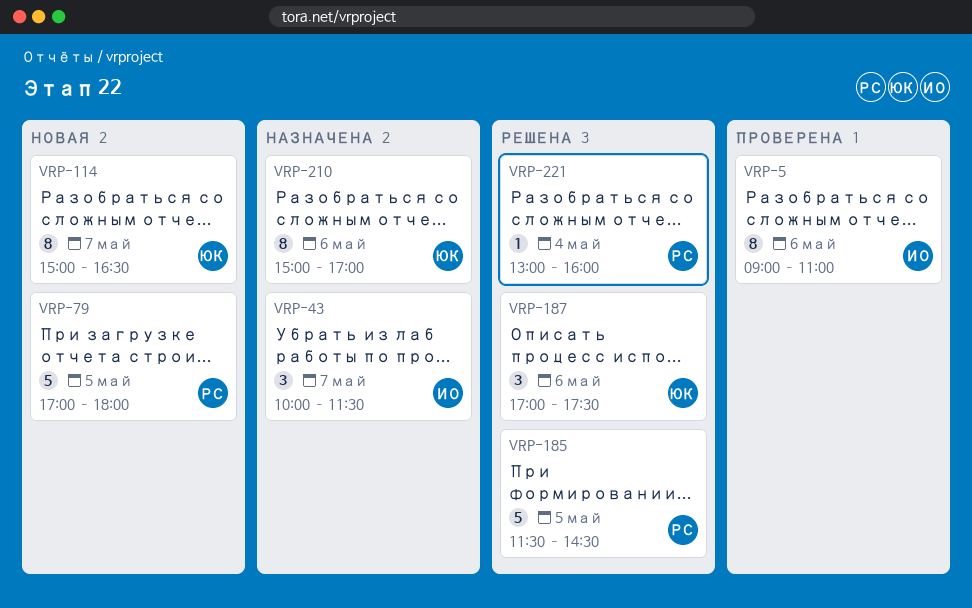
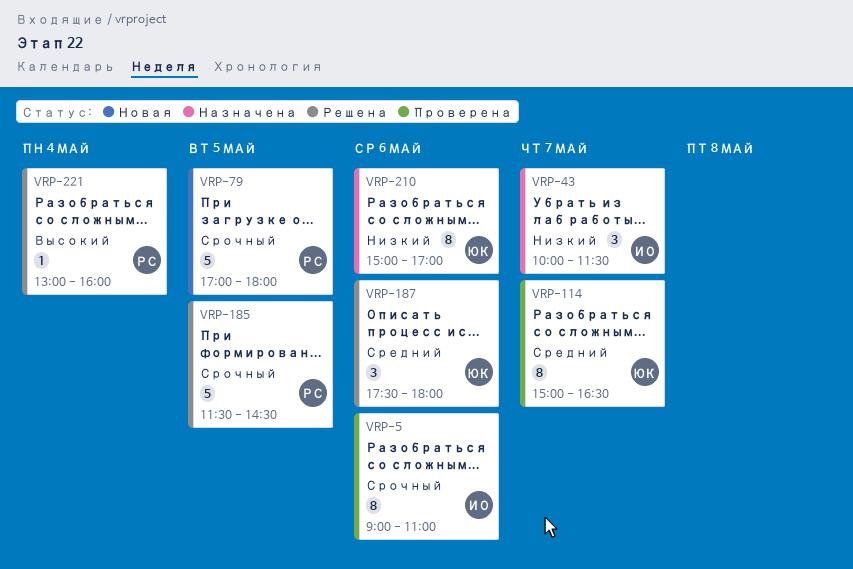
VRP-114, status: Новая -> Проверена
VRP-187, begins: 17:00 -> 17:30
VRP-187, ends: 17:30 -> 18:00

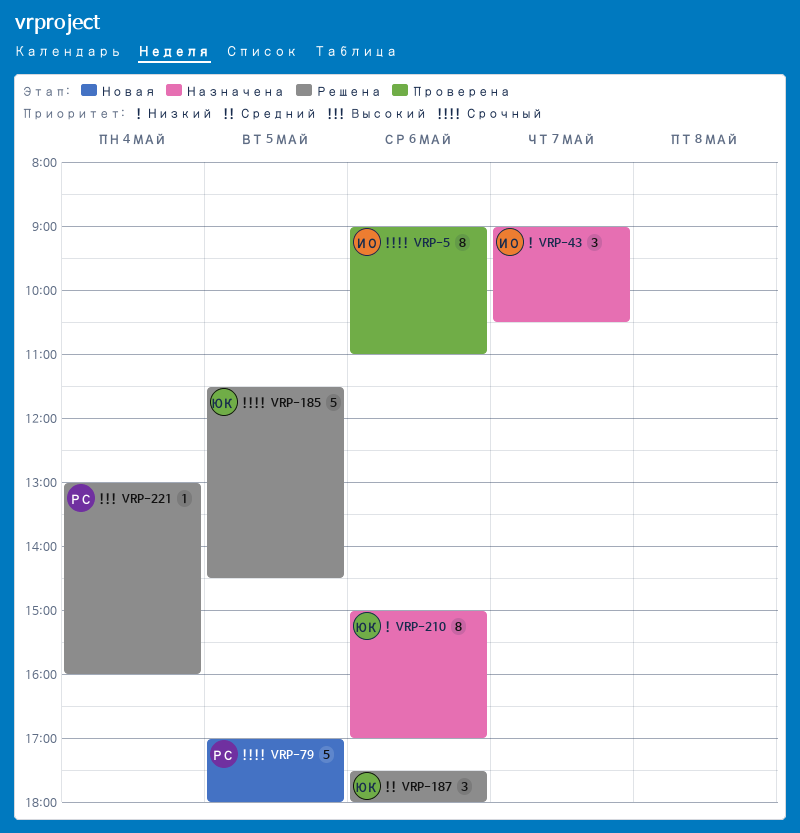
VRP-43, begins: 10:00 -> 09:00
VRP-43, ends: 11:30 -> 10:30
VRP-114: present -> none
VRP-185, owner: РС -> ЮК

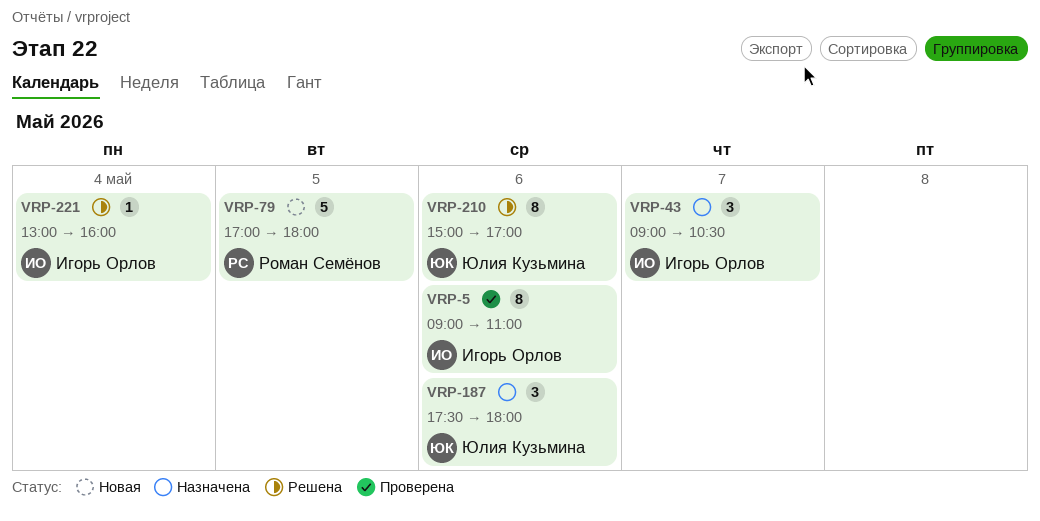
VRP-185: present -> none
VRP-187, status: Решена -> Назначена
VRP-210, status: Назначена -> Решена
VRP-221, owner: Роман Семёнов -> Игорь Орлов

